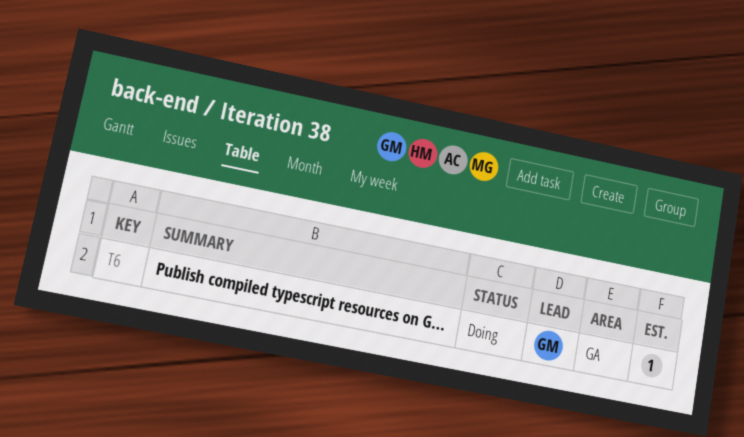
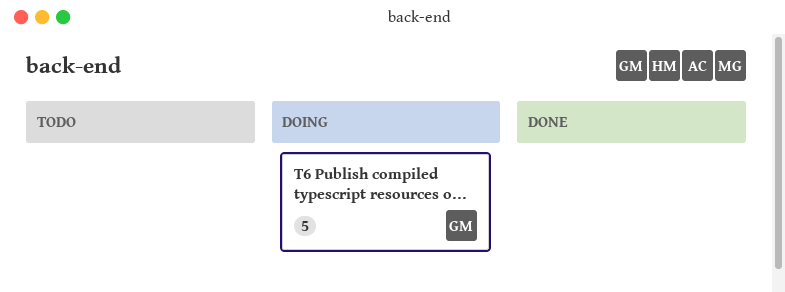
T6, estimate: 1 -> 5

